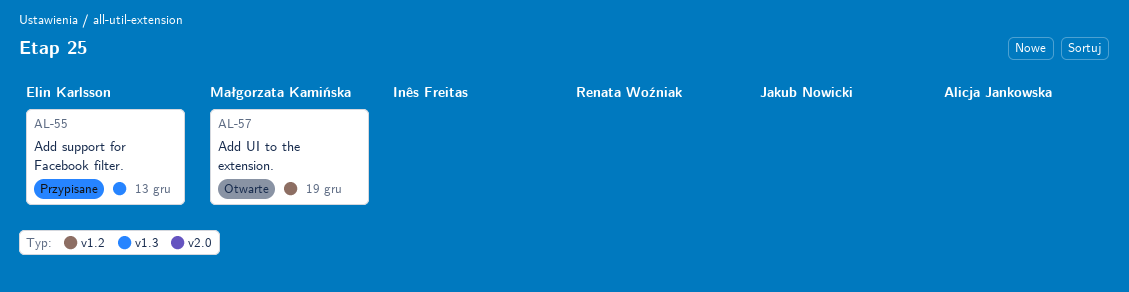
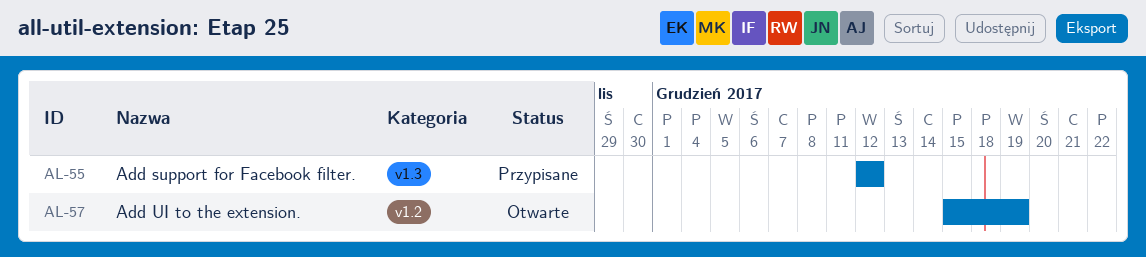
AL-55, due: Dec 13 -> Dec 12

